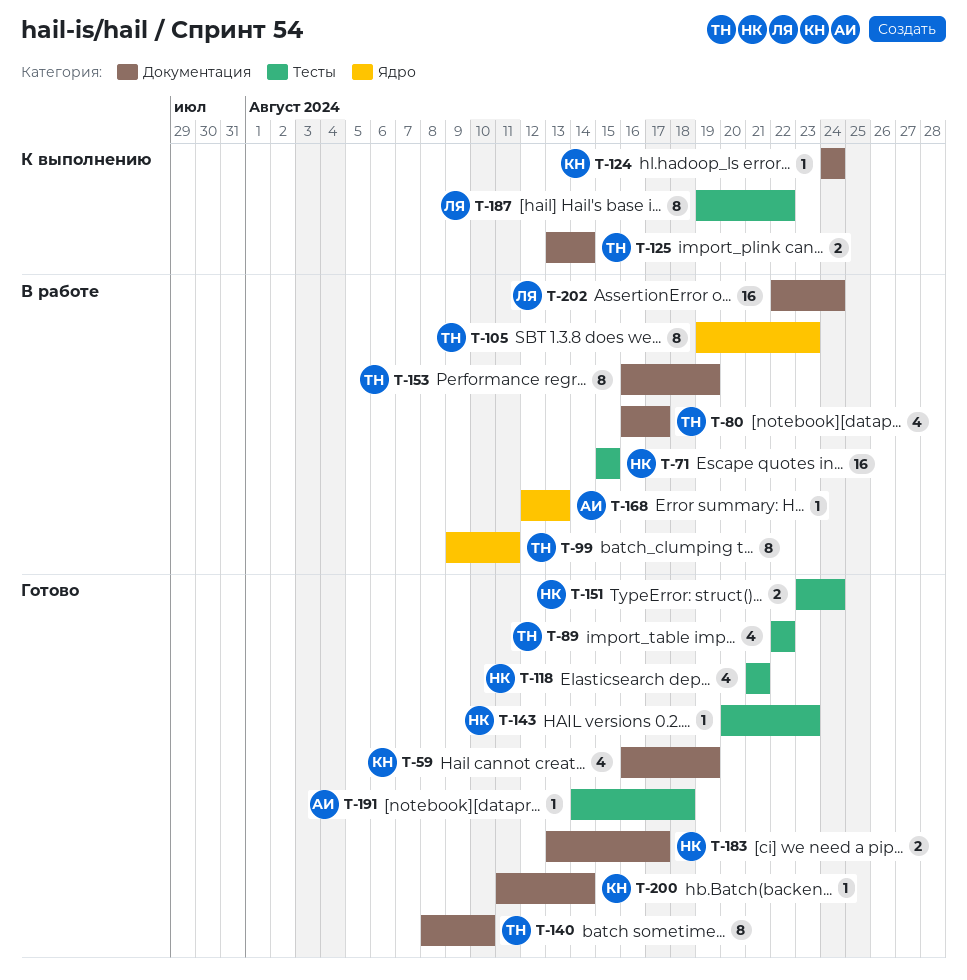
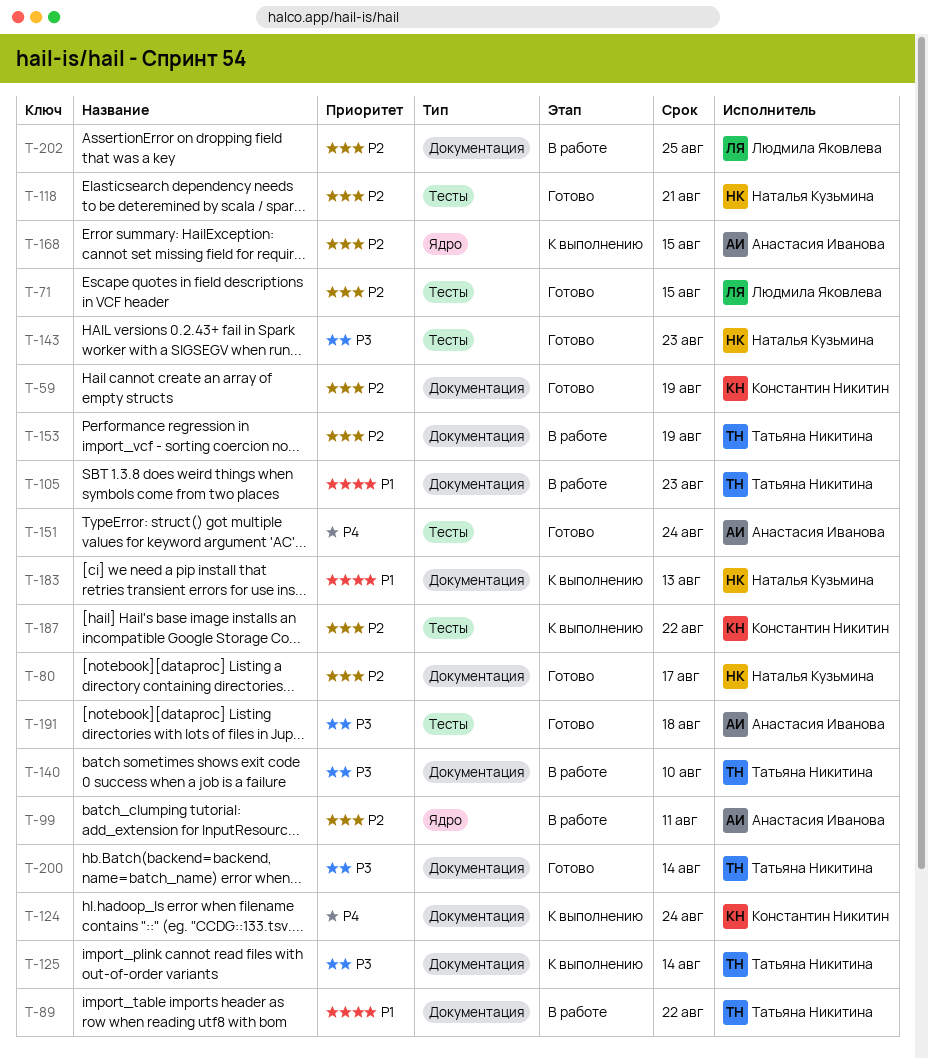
T-71, status: В работе -> Готово
T-71, owner: Наталья Кузьмина -> Людмила Яковлева
T-80, status: В работе -> Готово
T-80, owner: Татьяна Никитина -> Наталья Кузьмина
T-89, status: Готово -> В работе
T-89, label: Тесты -> Документация
T-99, owner: Татьяна Никитина -> Анастасия Иванова
T-105, label: Ядро -> Документация
T-140, status: Готово -> В работе
T-151, owner: Наталья Кузьмина -> Анастасия Иванова
T-168, status: В работе -> К выполнению
T-168, due: Aug 13 -> Aug 15
T-183, status: Готово -> К выполнению
T-183, due: Aug 17 -> Aug 13
T-187, owner: Людмила Яковлева -> Константин Никитин
T-200, owner: Константин Никитин -> Татьяна Никитина
T-202, due: Aug 24 -> Aug 25

